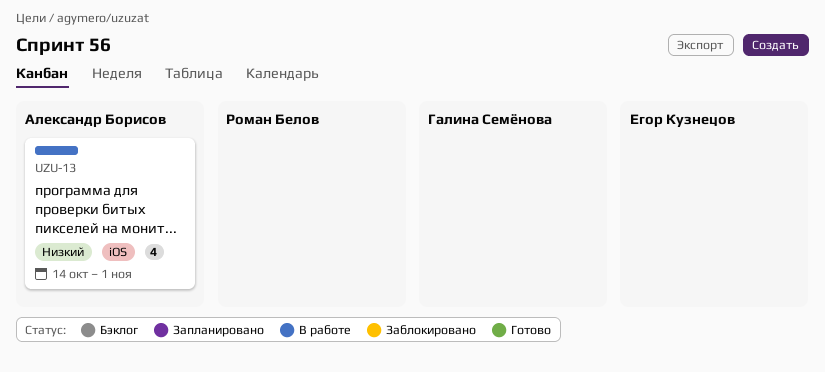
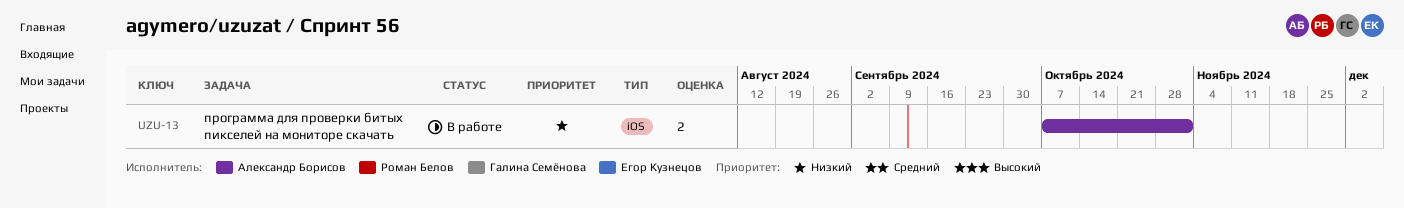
UZU-13, estimate: 4 -> 2
UZU-13, start: Oct 14 -> Oct 7

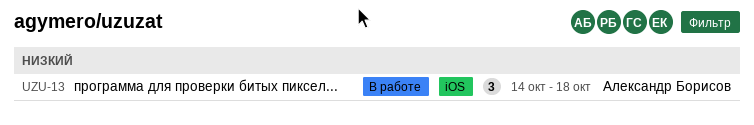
UZU-13, estimate: 2 -> 3
UZU-13, start: Oct 7 -> Oct 14
UZU-13, due: Nov 1 -> Oct 18

